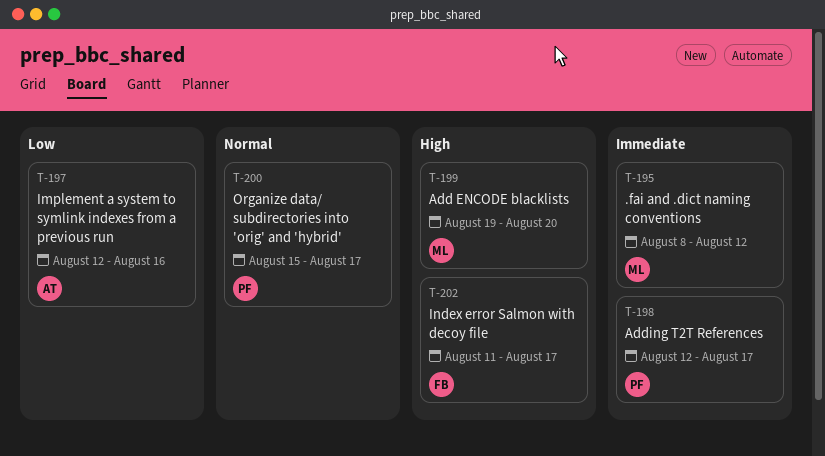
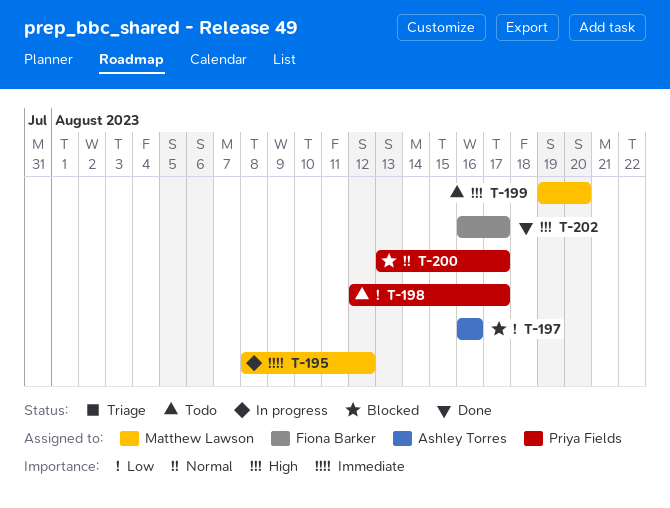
T-197, start: Aug 12 -> Aug 16
T-198, priority: Immediate -> Low
T-200, start: Aug 15 -> Aug 13
T-202, start: Aug 11 -> Aug 16

